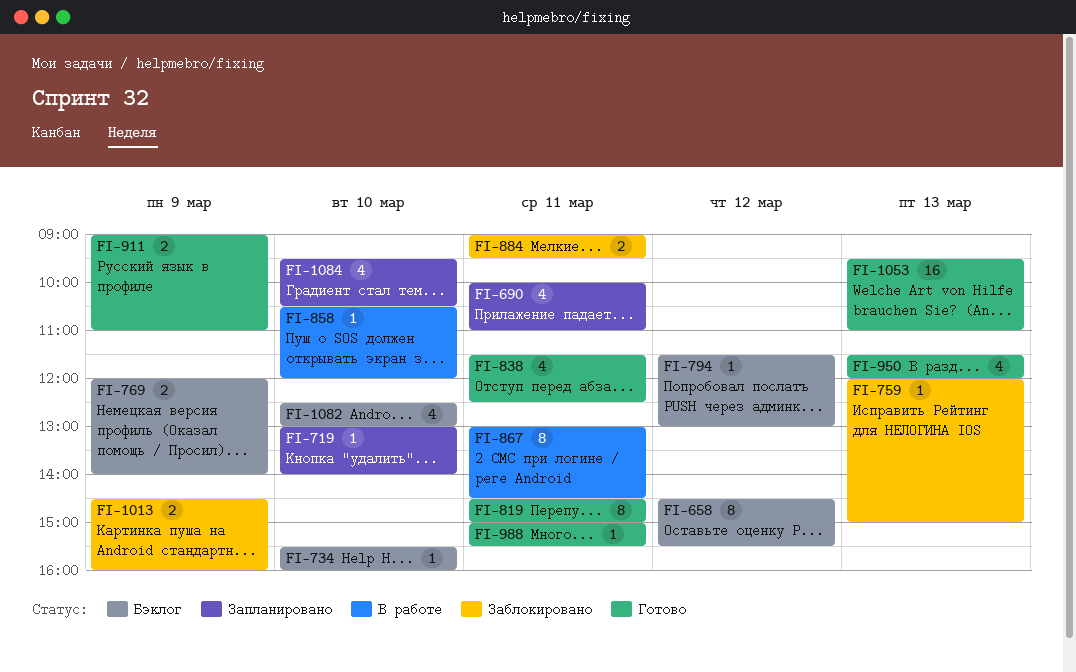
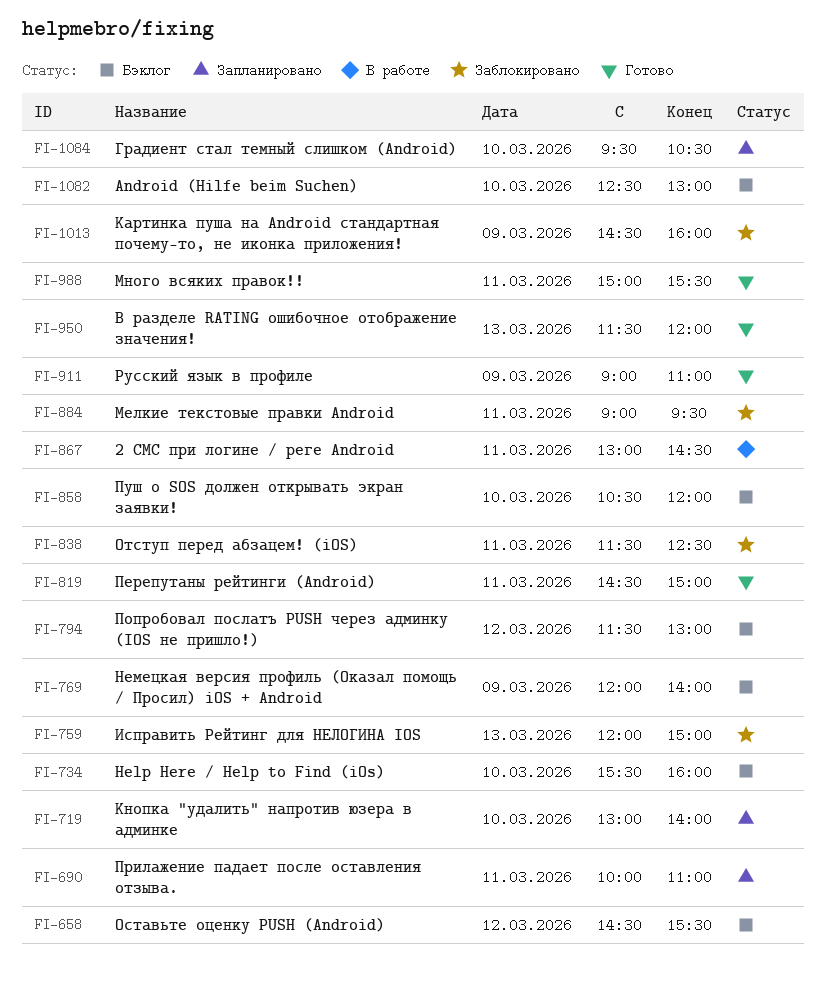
FI-838, status: Готово -> Заблокировано
FI-858, status: В работе -> Бэклог
FI-1053: present -> none

